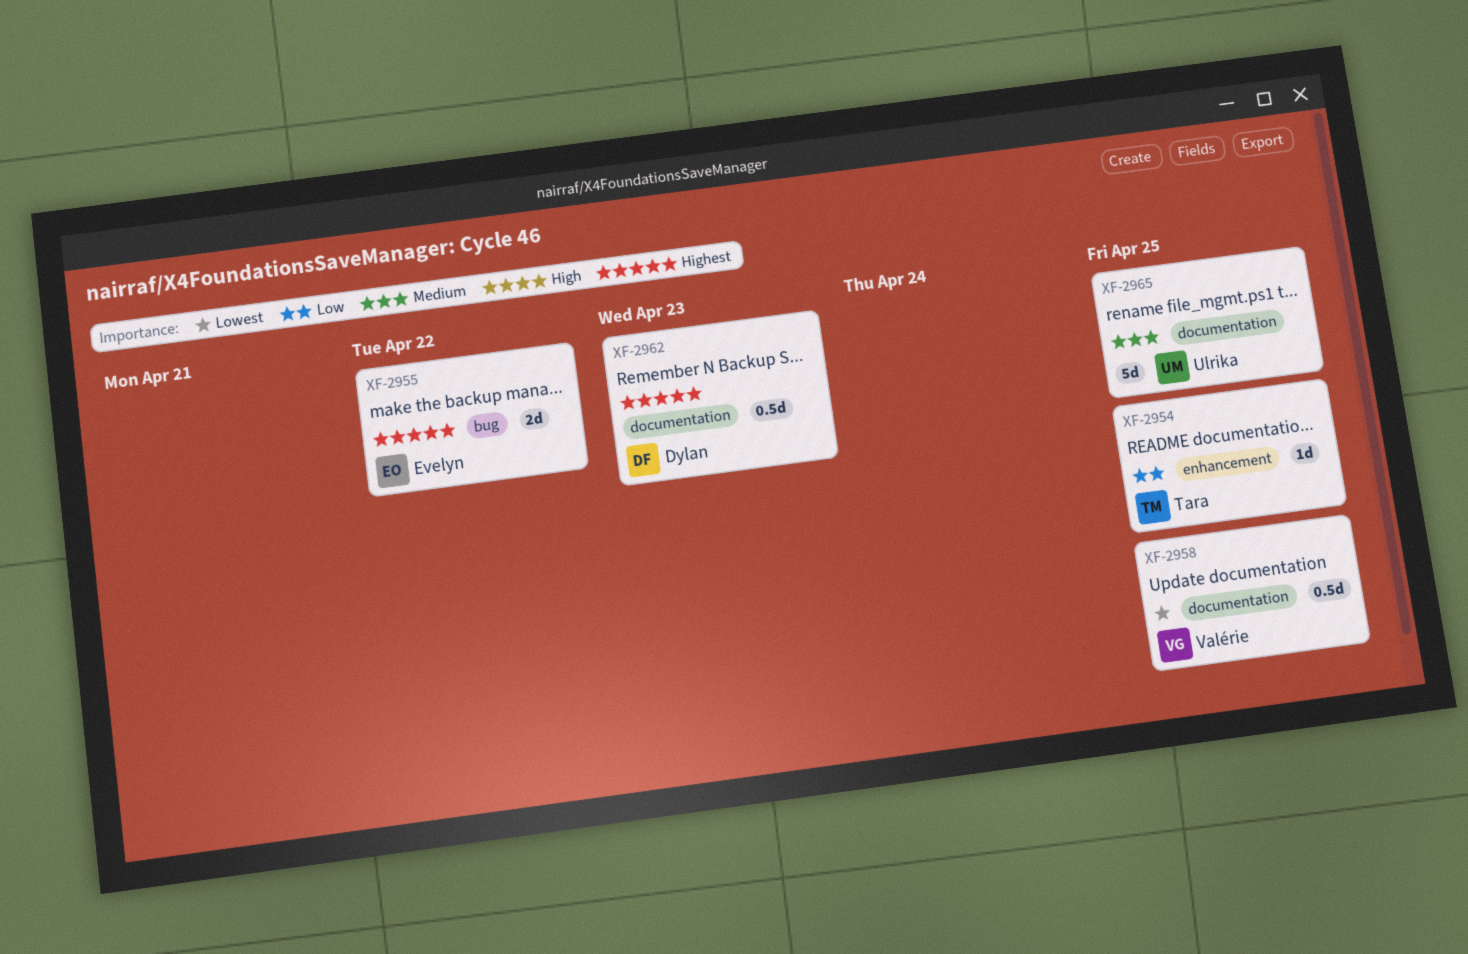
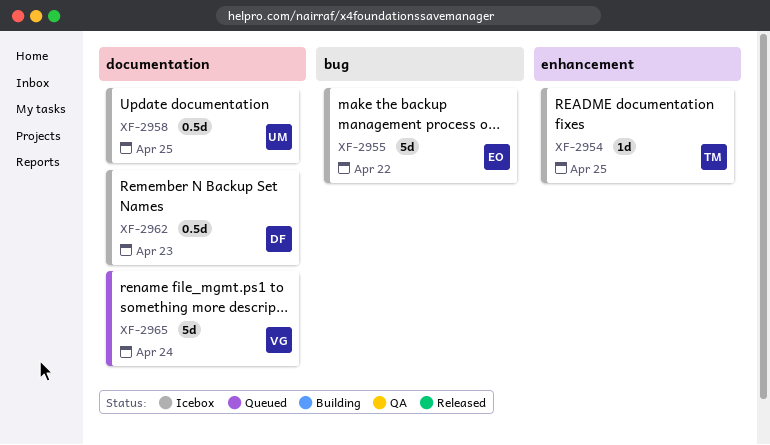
XF-2955, estimate: 2d -> 5d
XF-2958, owner: Valérie -> Ulrika
XF-2965, owner: Ulrika -> Valérie
XF-2965, day: Apr 25 -> Apr 24

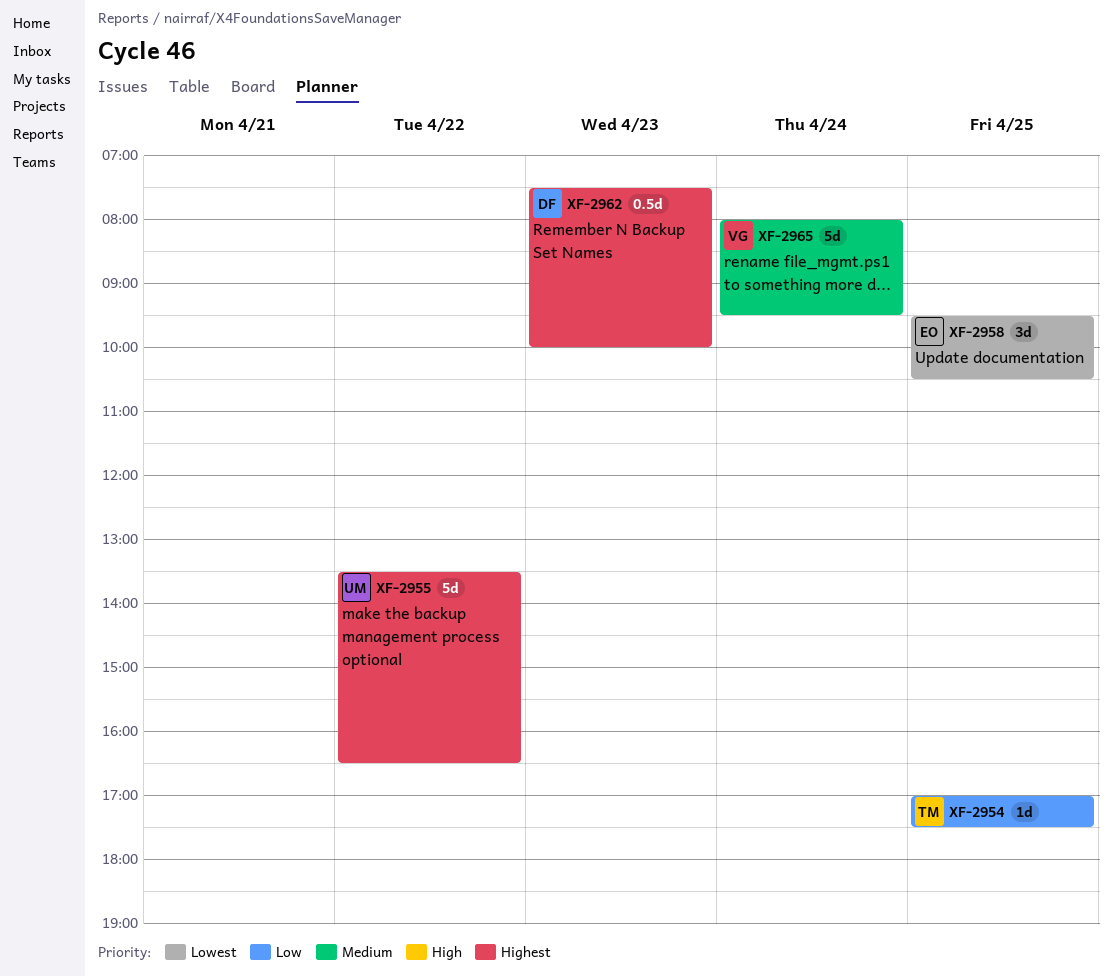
XF-2955, owner: EO -> UM
XF-2958, owner: UM -> EO
XF-2958, estimate: 0.5d -> 3d

